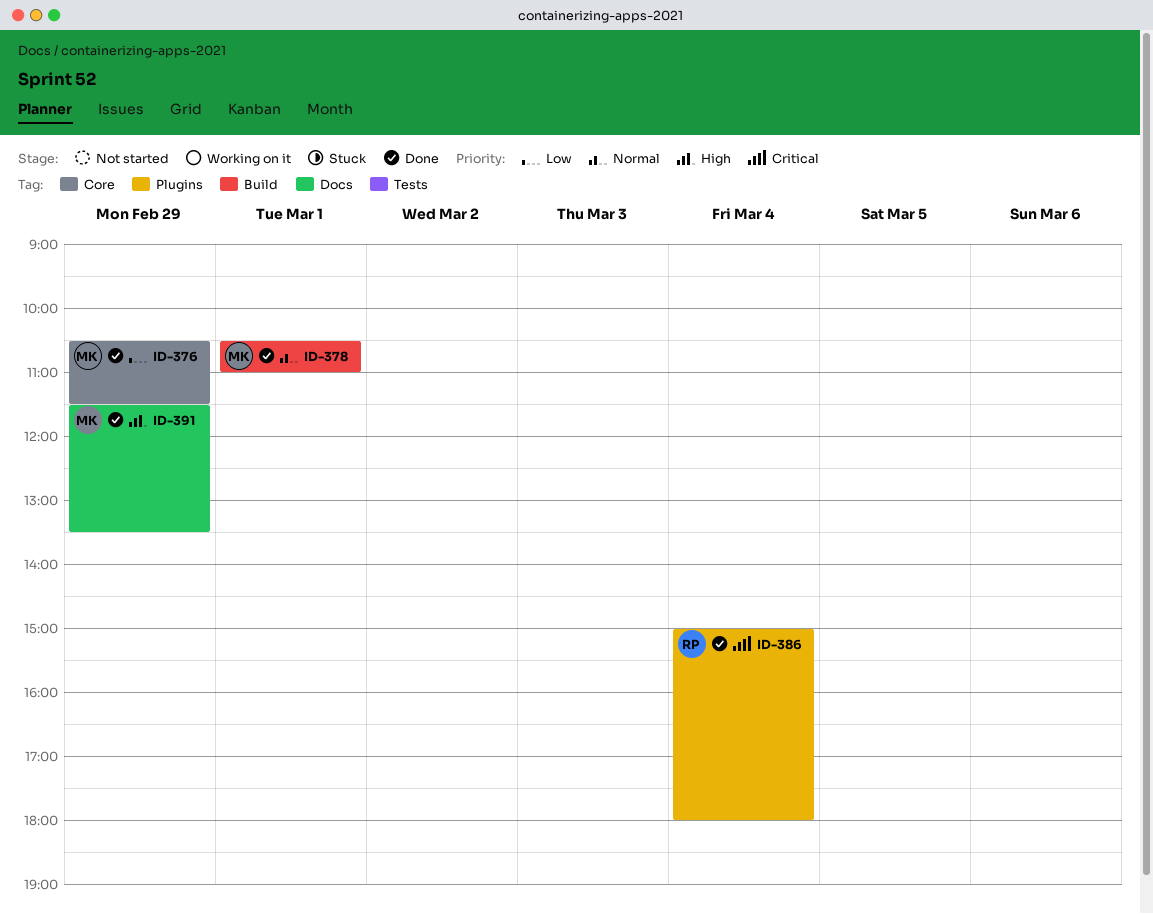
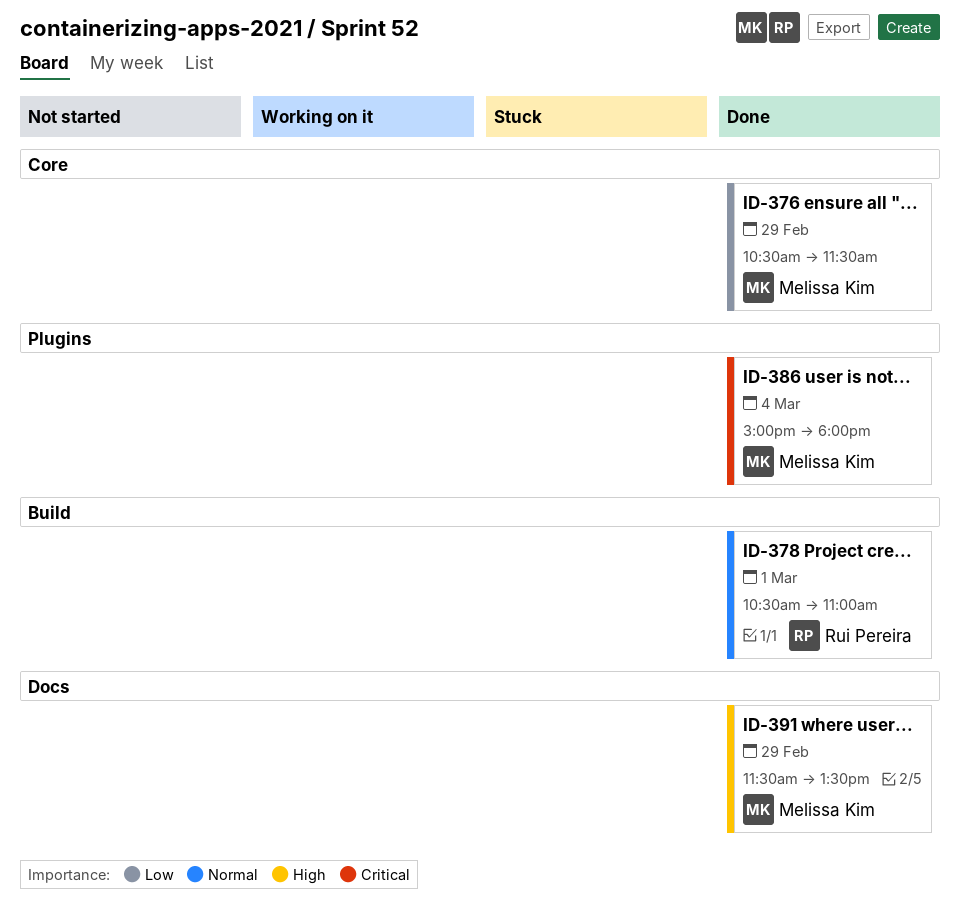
ID-378, owner: Melissa Kim -> Rui Pereira
ID-386, owner: Rui Pereira -> Melissa Kim

